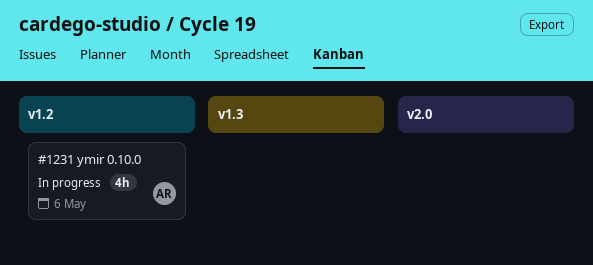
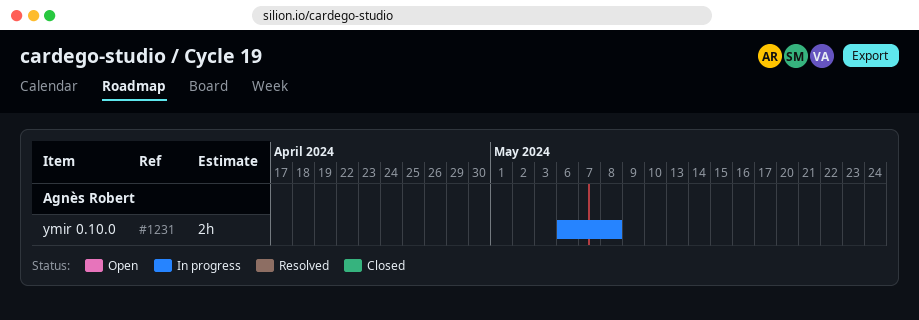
#1231, estimate: 4h -> 2h
#1231, due: May 6 -> May 8

